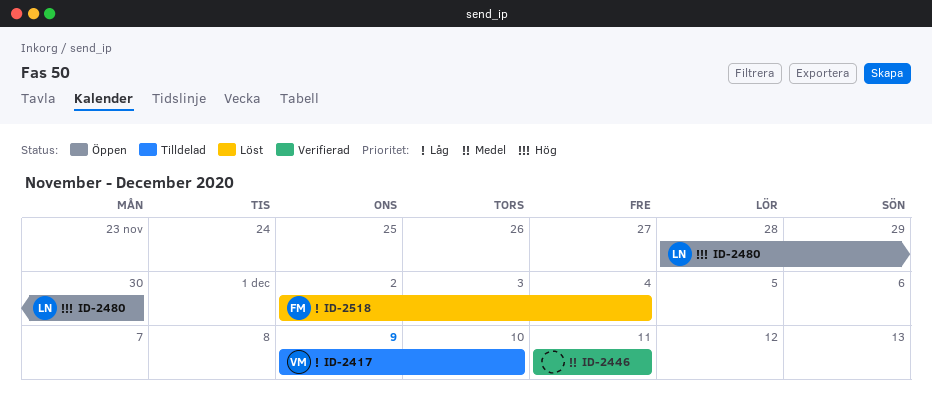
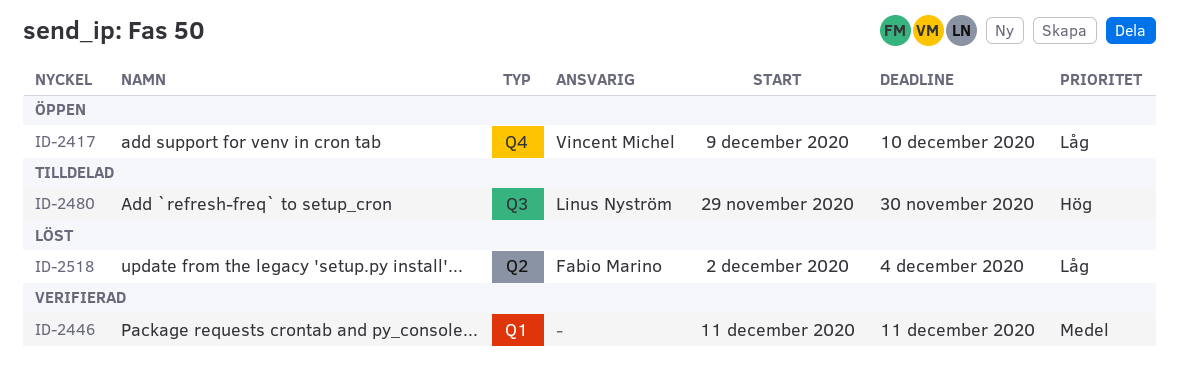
ID-2417, status: Tilldelad -> Öppen
ID-2480, status: Öppen -> Tilldelad
ID-2480, start: Nov 28 -> Nov 29

